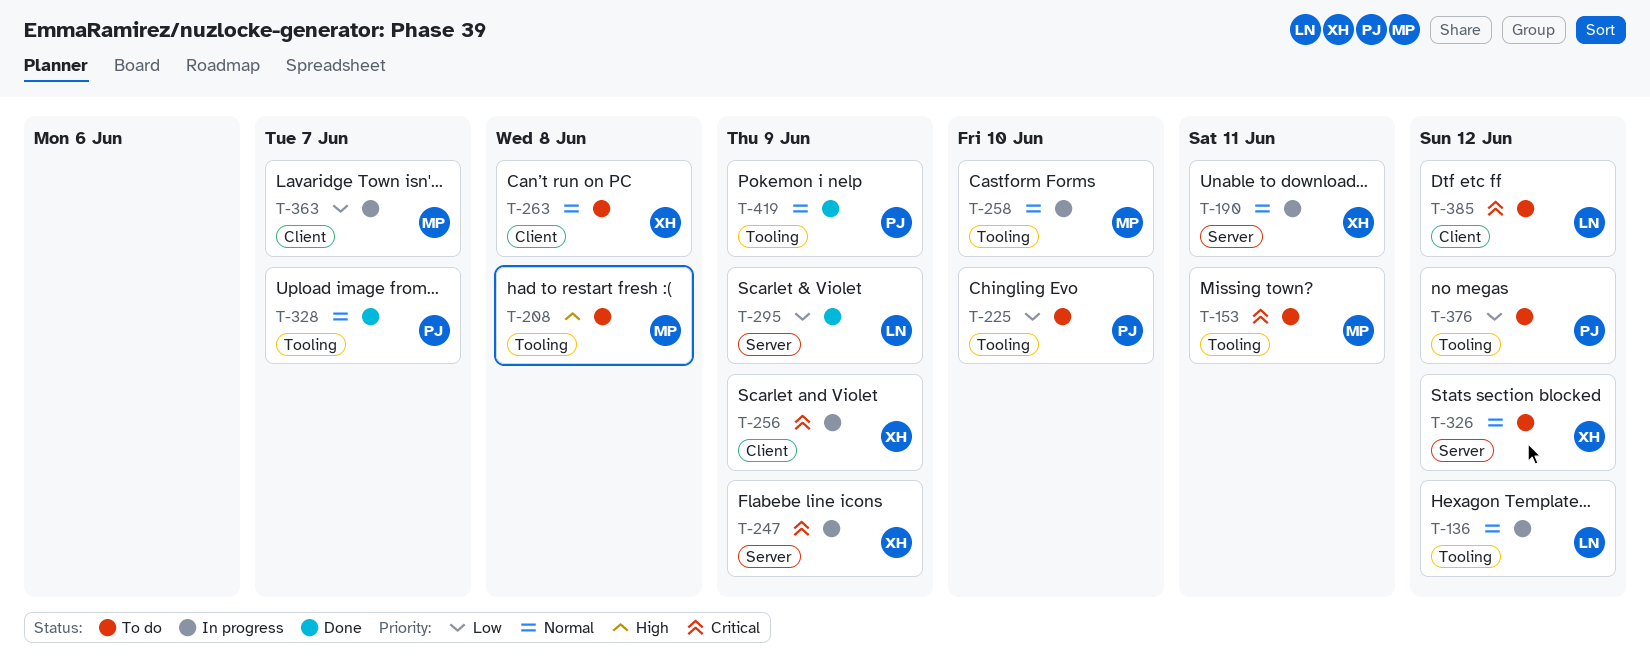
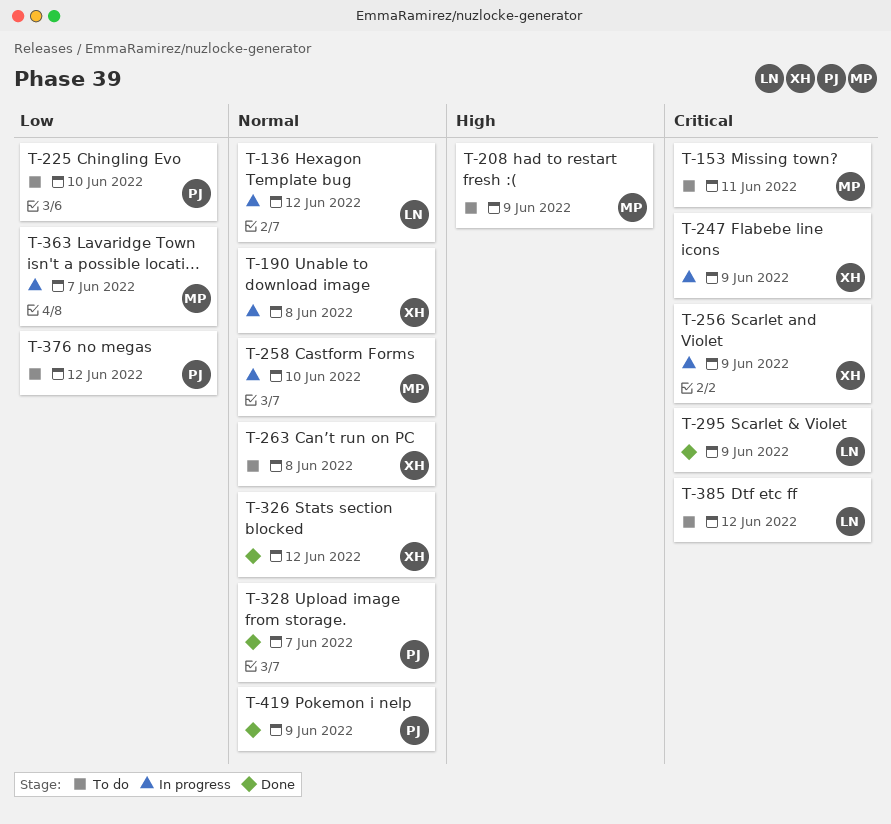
T-190, due: Jun 11 -> Jun 8
T-208, due: Jun 8 -> Jun 9
T-295, priority: Low -> Critical
T-326, status: To do -> Done

